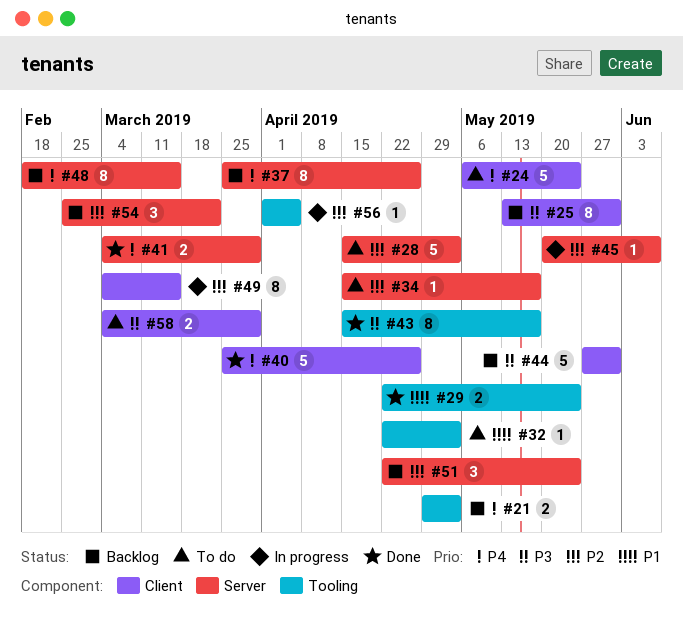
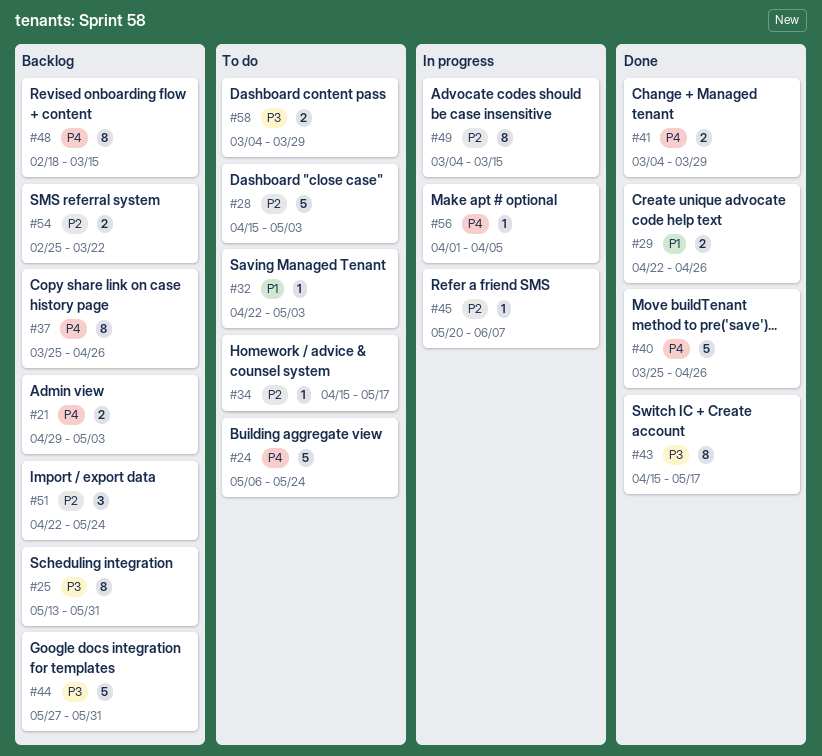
#29, due: May 24 -> Apr 26
#54, estimate: 3 -> 2
#56, priority: P2 -> P4

